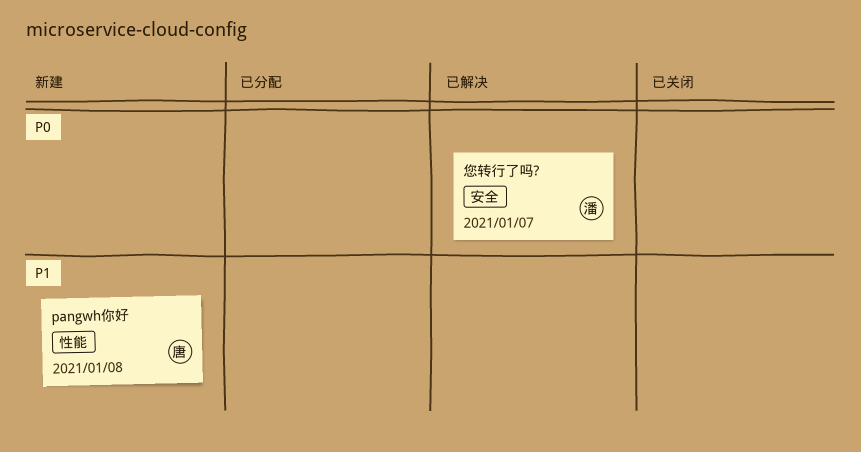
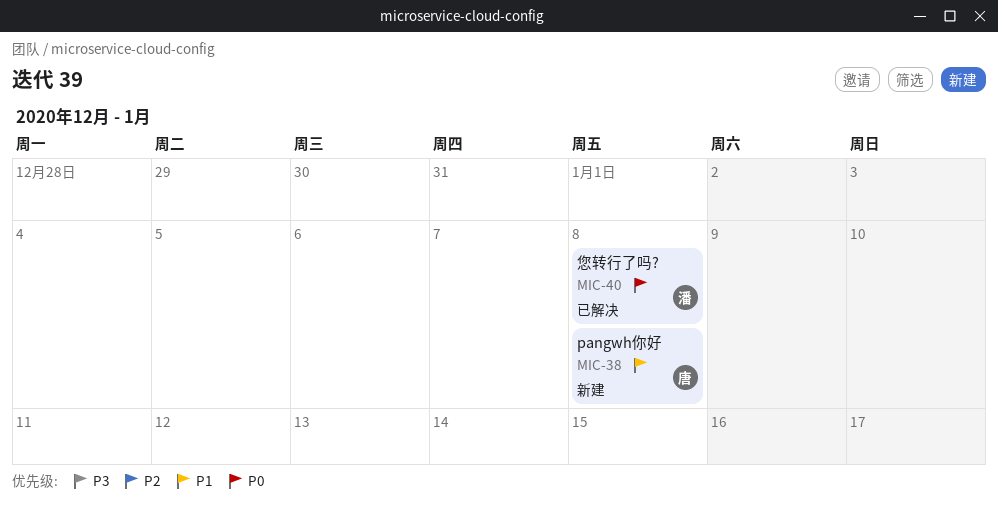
您转行了吗?, due: Jan 7 -> Jan 8

